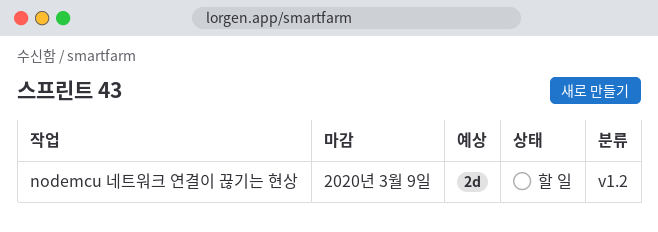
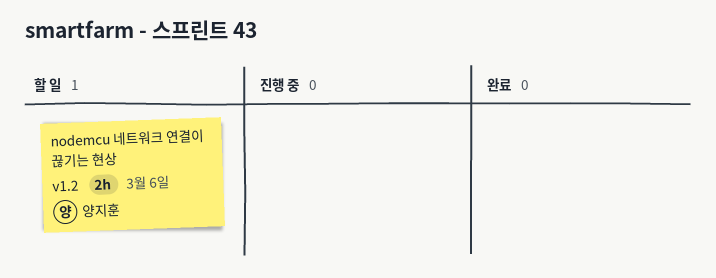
nodemcu 네트워크 연결이 끊기는 현상, estimate: 2d -> 2h
nodemcu 네트워크 연결이 끊기는 현상, due: Mar 9 -> Mar 6

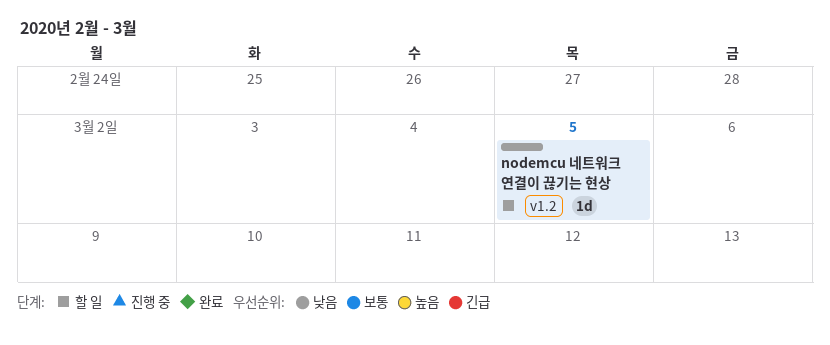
nodemcu 네트워크 연결이 끊기는 현상, estimate: 2h -> 1d
nodemcu 네트워크 연결이 끊기는 현상, due: Mar 6 -> Mar 5

